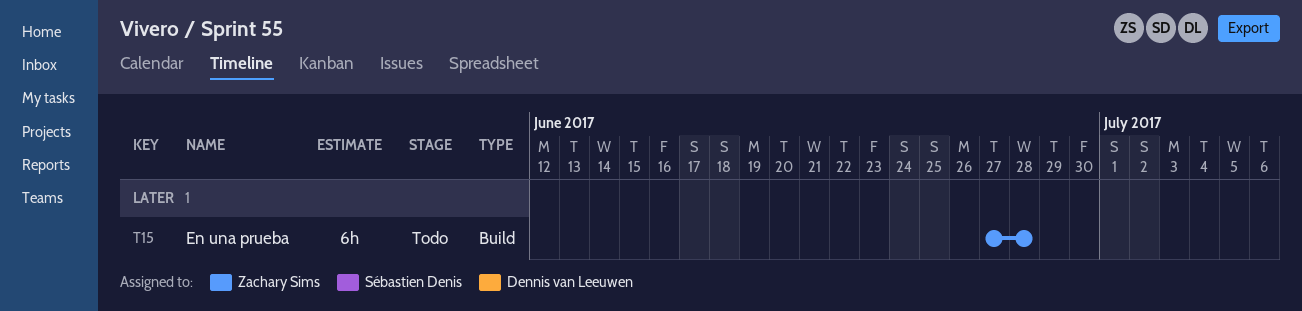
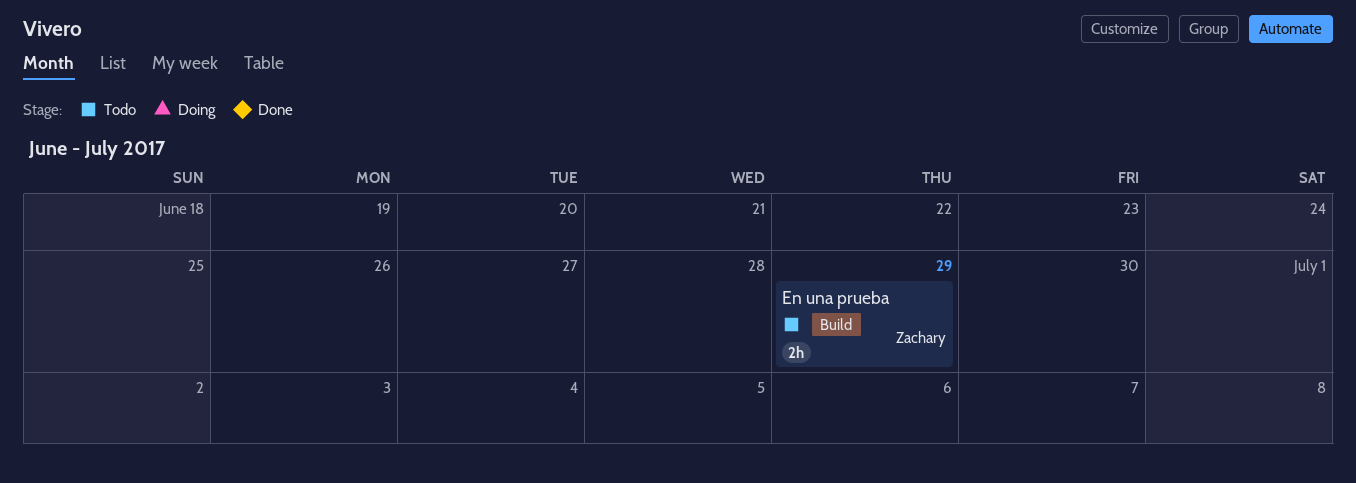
En una prueba, estimate: 6h -> 2h
En una prueba, due: Jun 28 -> Jun 29

